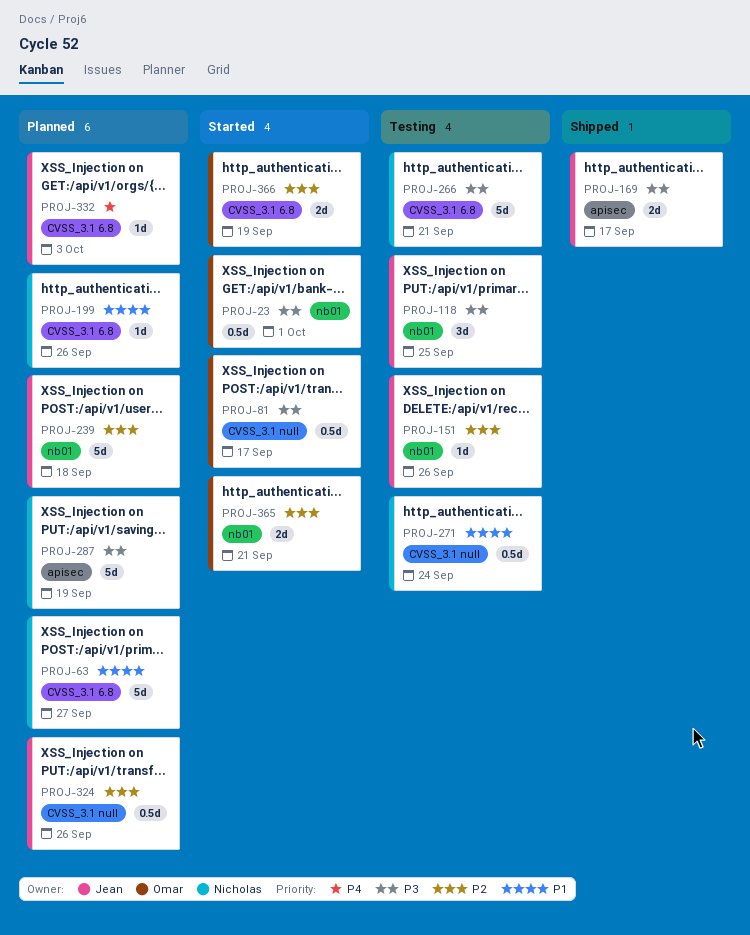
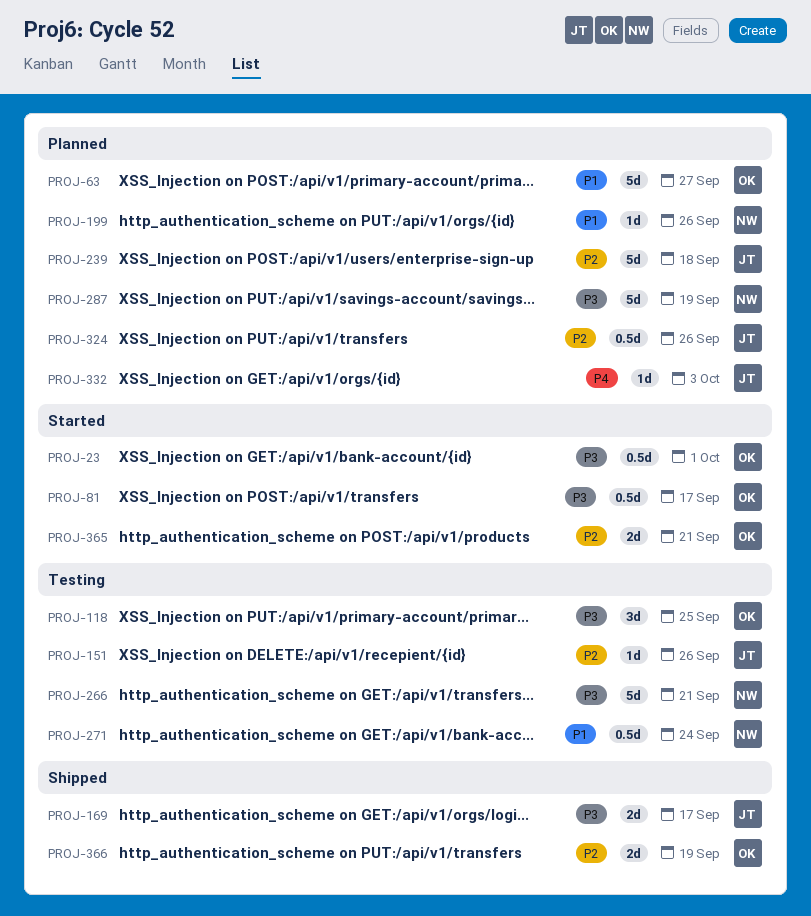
PROJ-63, owner: Nicholas -> Omar
PROJ-118, owner: Jean -> Omar
PROJ-366, status: Started -> Shipped

